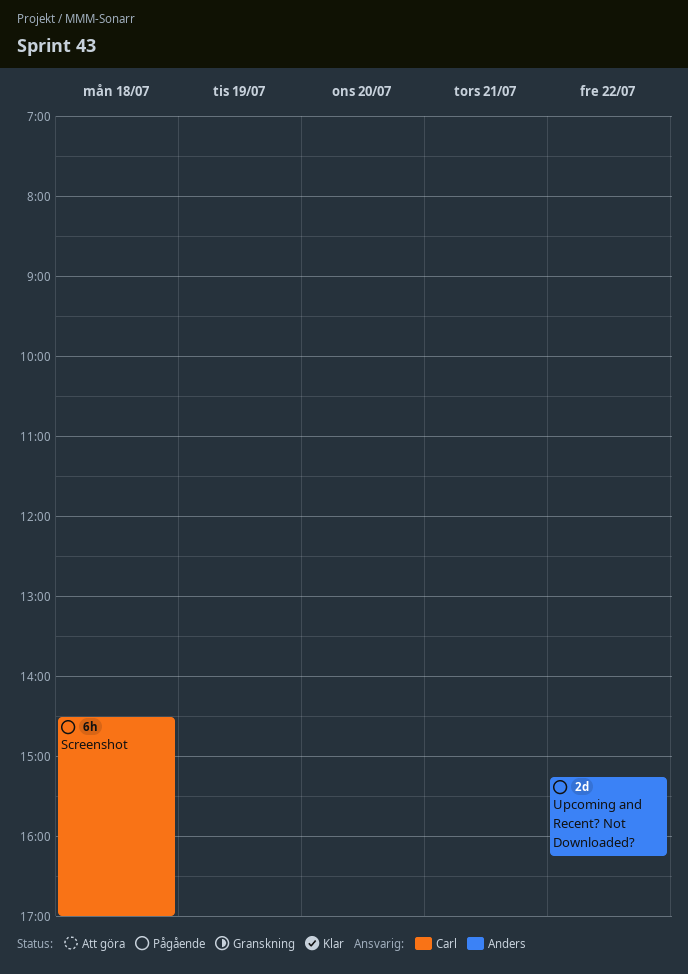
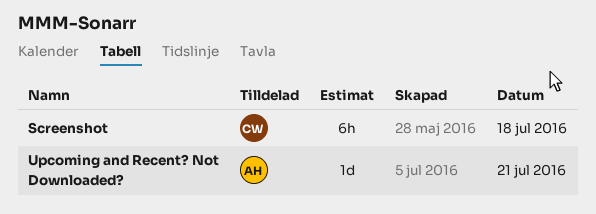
Upcoming and Recent? Not Downloaded?, estimate: 2d -> 1d
Upcoming and Recent? Not Downloaded?, day: Jul 22 -> Jul 21

